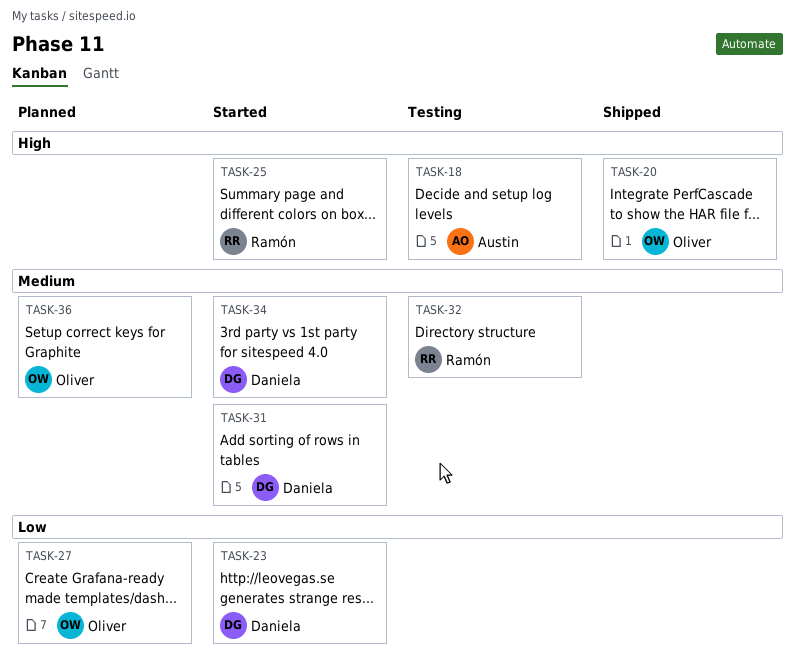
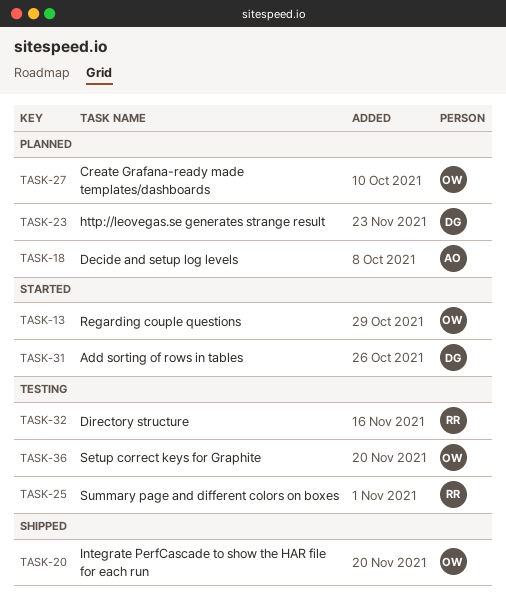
TASK-13: none -> present
TASK-18, status: Testing -> Planned
TASK-23, status: Started -> Planned
TASK-25, status: Started -> Testing
TASK-34: present -> none
TASK-36, status: Planned -> Testing

